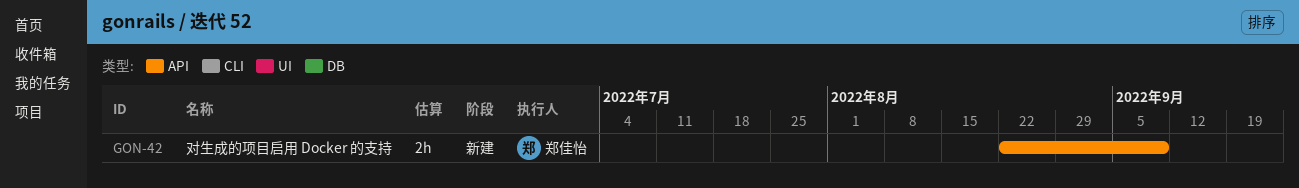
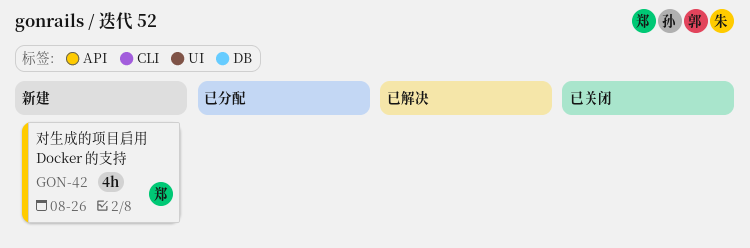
GON-42, estimate: 2h -> 4h
GON-42, due: Sep 9 -> Aug 26

